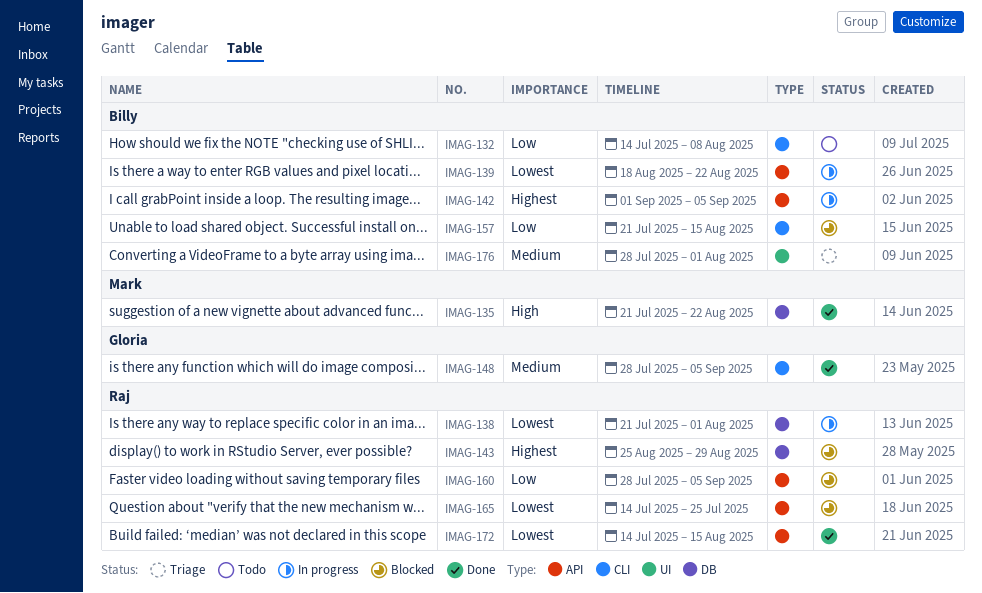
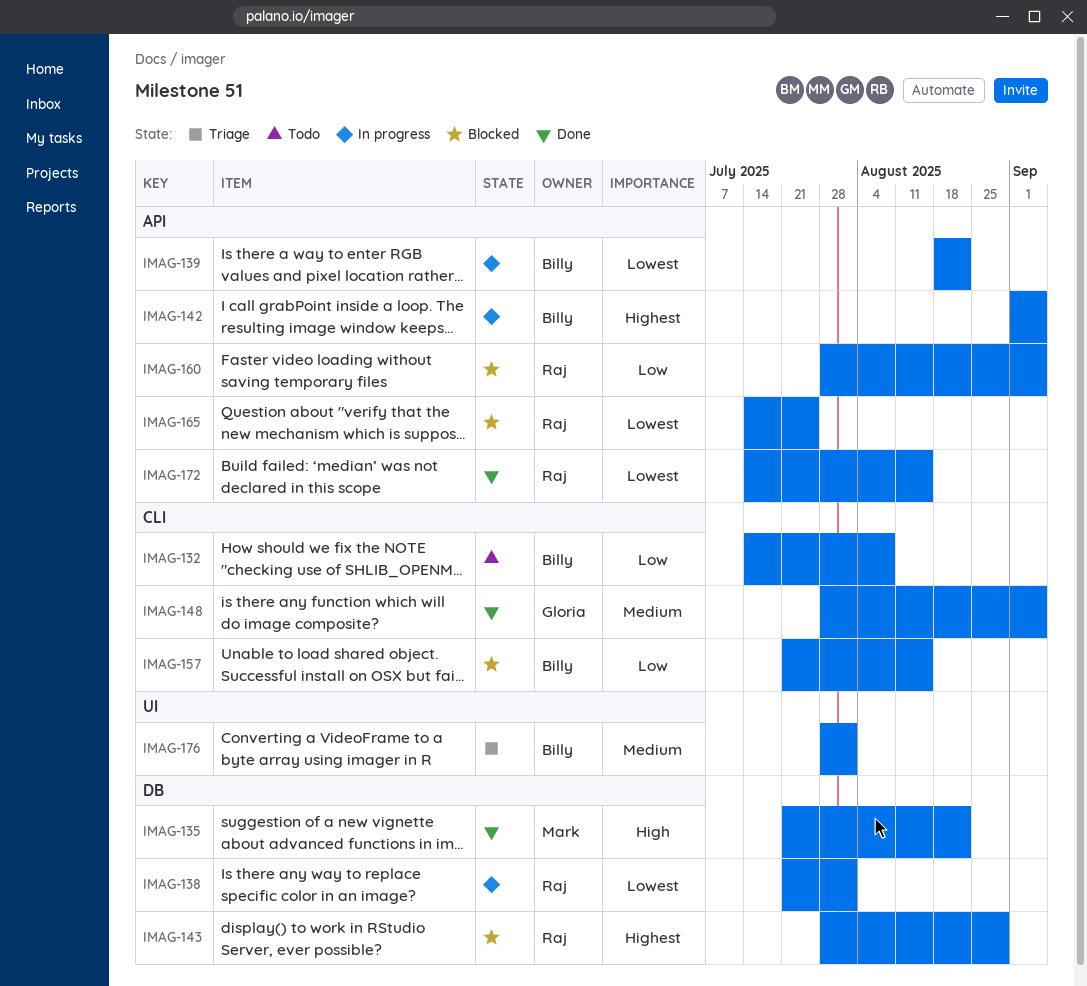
IMAG-143, start: Aug 25 -> Jul 28

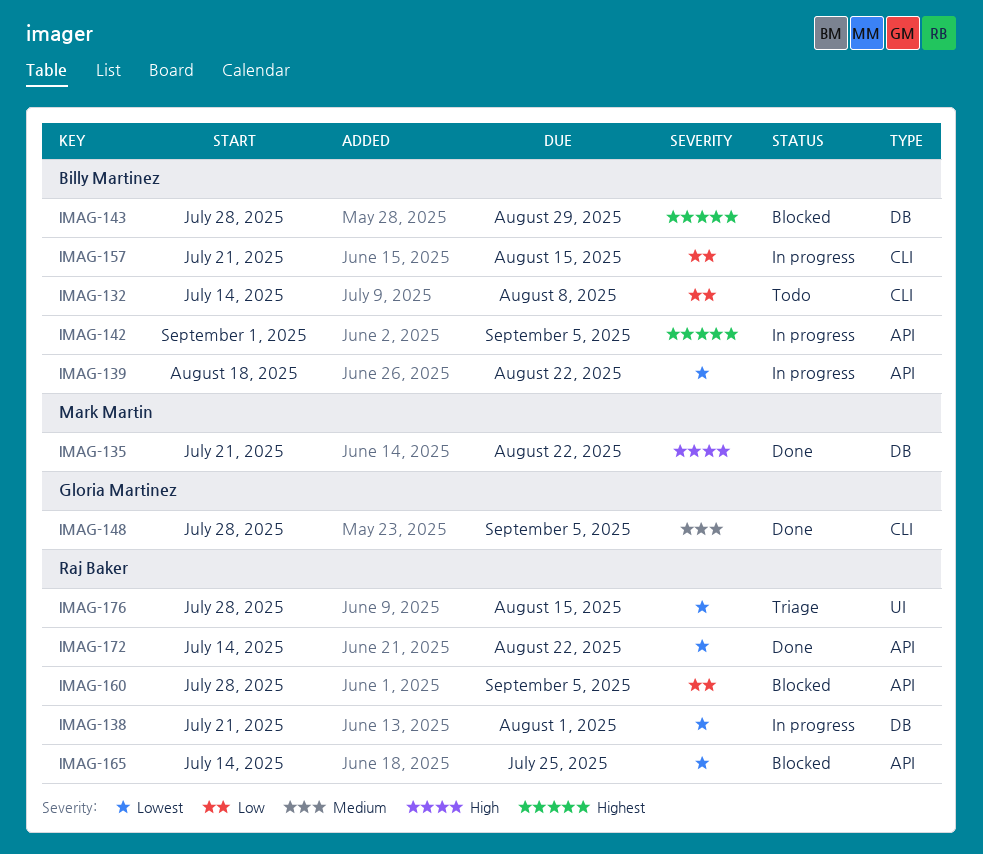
IMAG-143, owner: Raj Baker -> Billy Martinez
IMAG-157, status: Blocked -> In progress
IMAG-172, due: Aug 15 -> Aug 22
IMAG-176, owner: Billy Martinez -> Raj Baker
IMAG-176, priority: Medium -> Lowest
IMAG-176, due: Aug 1 -> Aug 15

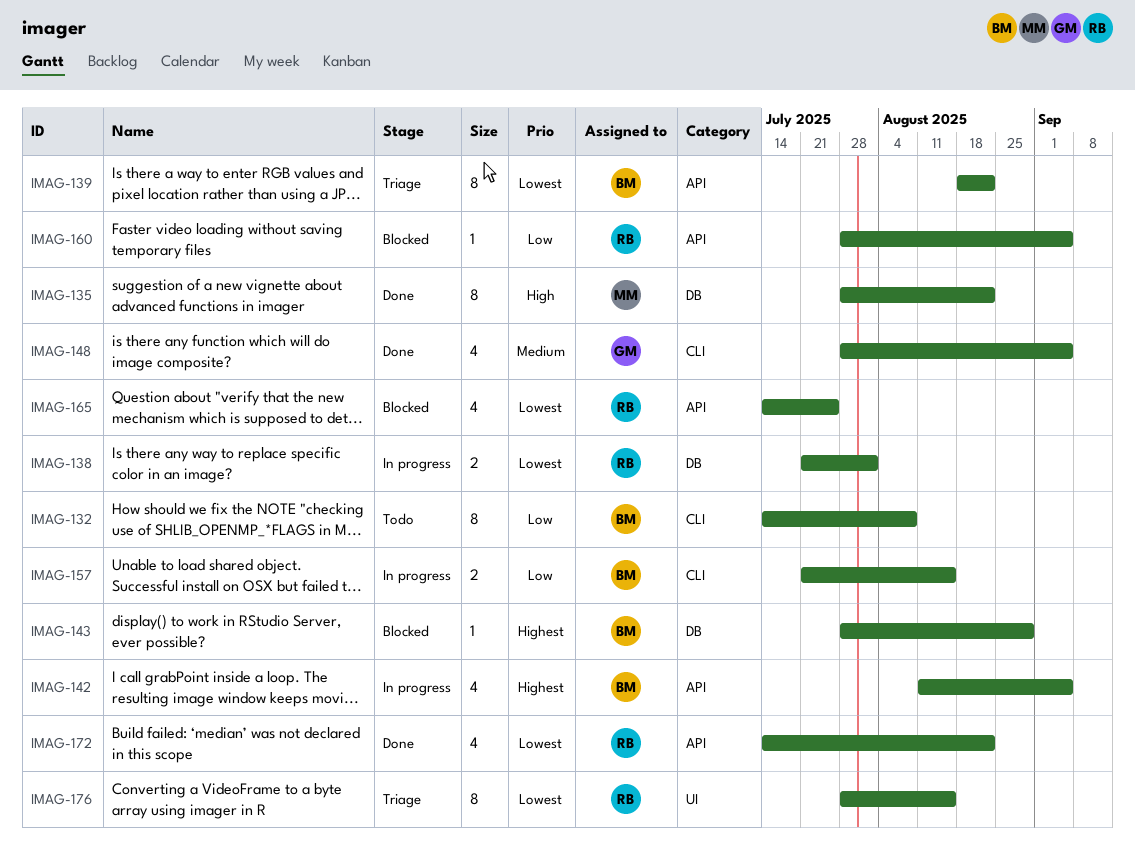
IMAG-135, start: Jul 21 -> Jul 28
IMAG-139, status: In progress -> Triage
IMAG-142, start: Sep 1 -> Aug 11

